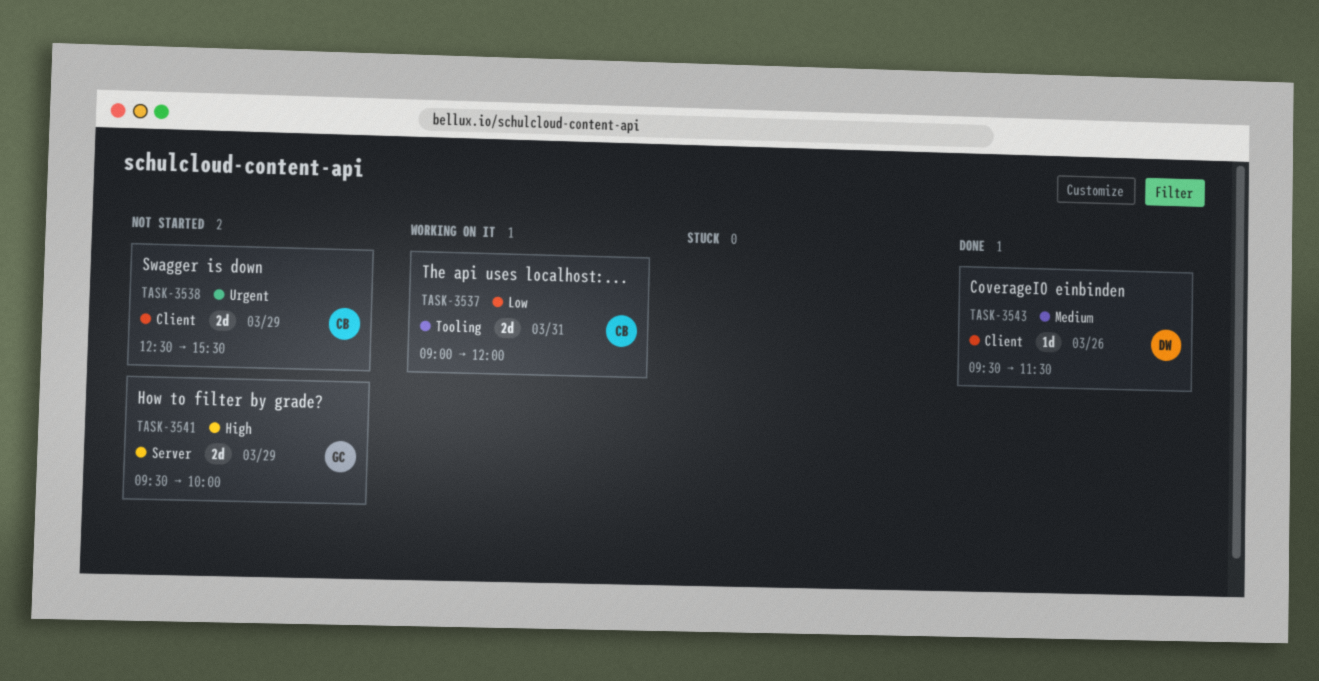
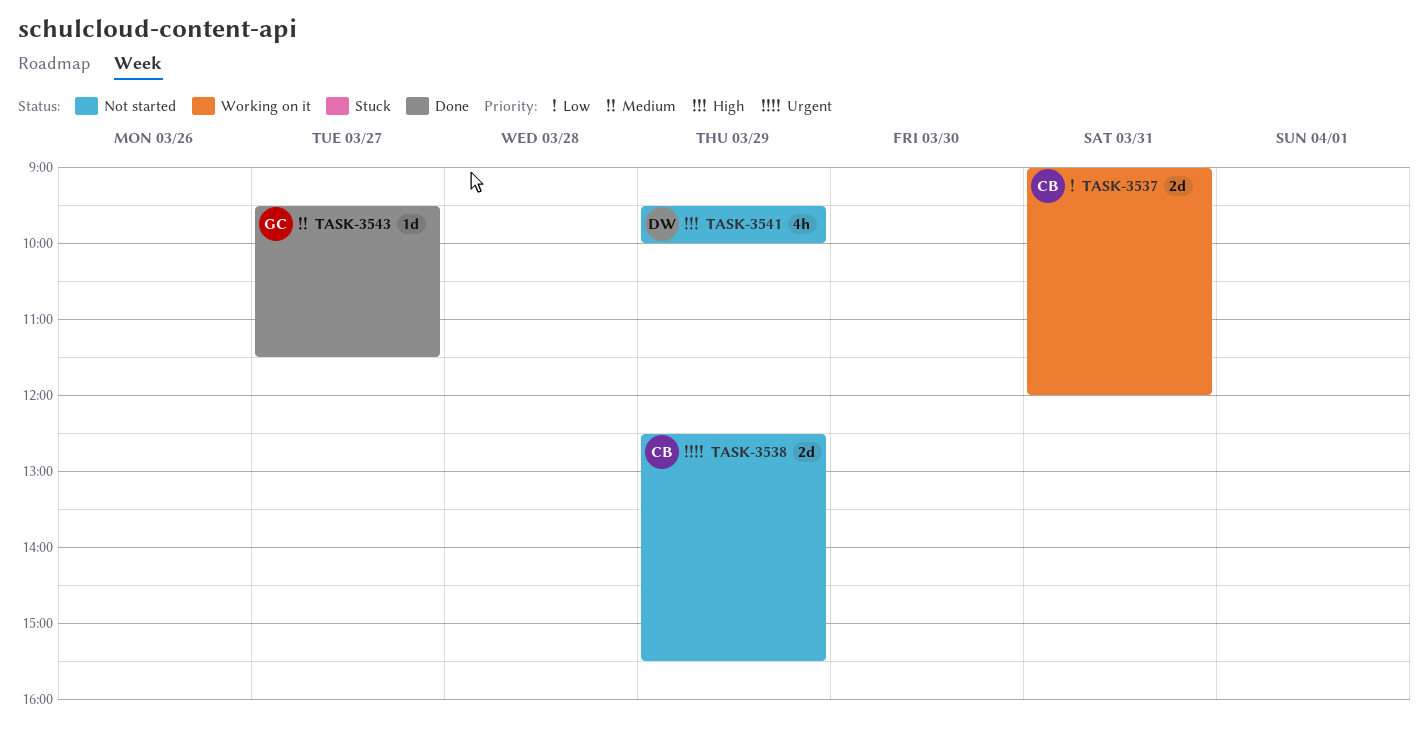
TASK-3541, owner: GC -> DW
TASK-3541, estimate: 2d -> 4h
TASK-3543, owner: DW -> GC
TASK-3543, day: Mar 26 -> Mar 27

